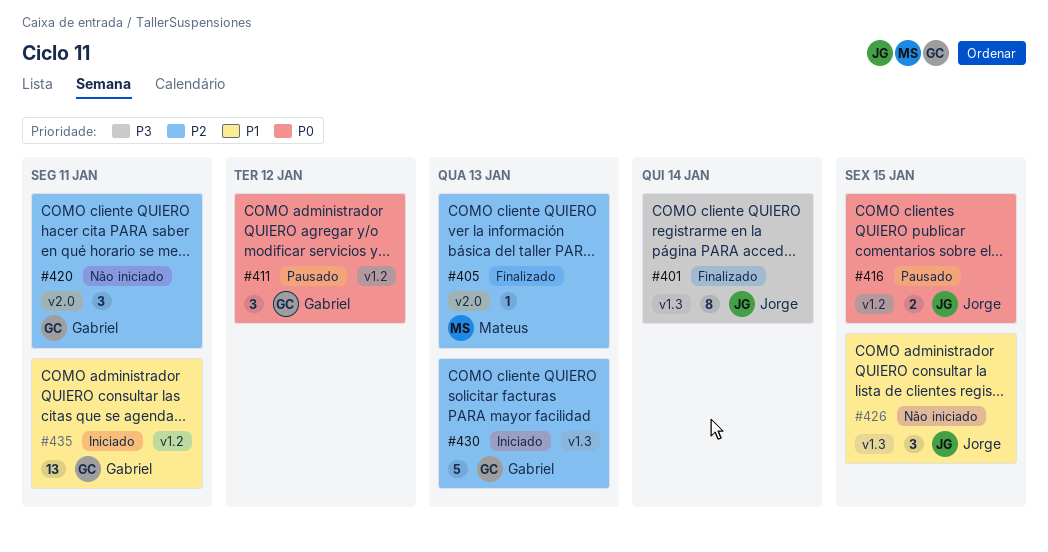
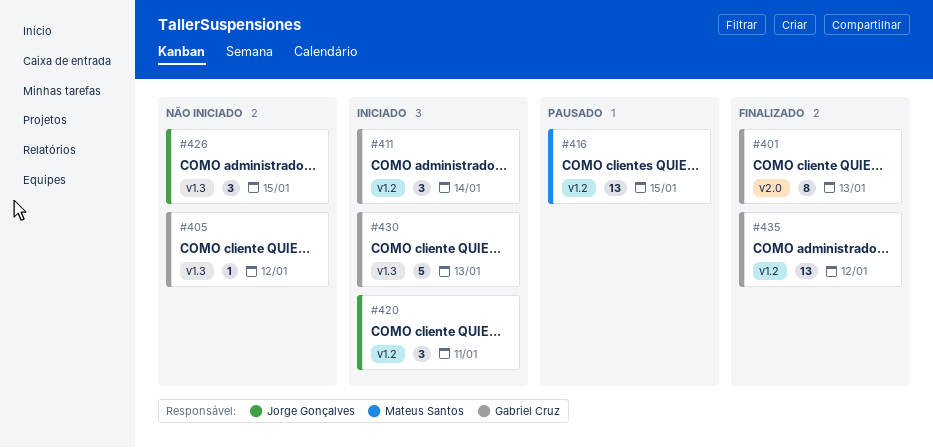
#401, owner: Jorge Gonçalves -> Gabriel Cruz
#401, label: v1.3 -> v2.0
#401, due: Jan 14 -> Jan 13
#405, status: Finalizado -> Não iniciado
#405, owner: Mateus Santos -> Gabriel Cruz
#405, label: v2.0 -> v1.3
#405, due: Jan 13 -> Jan 12
#411, status: Pausado -> Iniciado
#411, due: Jan 12 -> Jan 14
#416, owner: Jorge Gonçalves -> Mateus Santos
#416, estimate: 2 -> 13
#420, status: Não iniciado -> Iniciado
#420, owner: Gabriel Cruz -> Jorge Gonçalves
#420, label: v2.0 -> v1.2
#435, status: Iniciado -> Finalizado
#435, due: Jan 11 -> Jan 12

